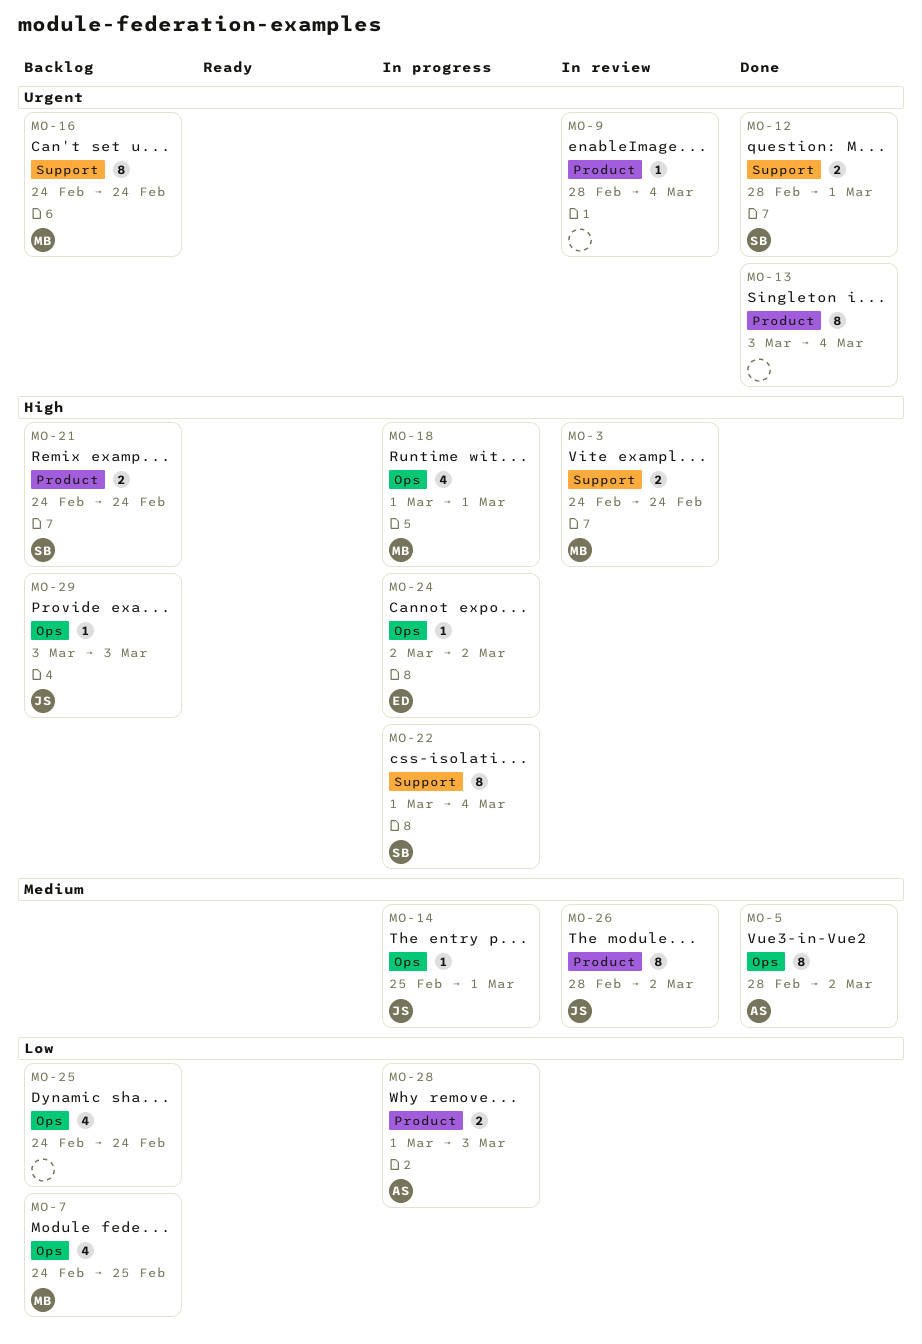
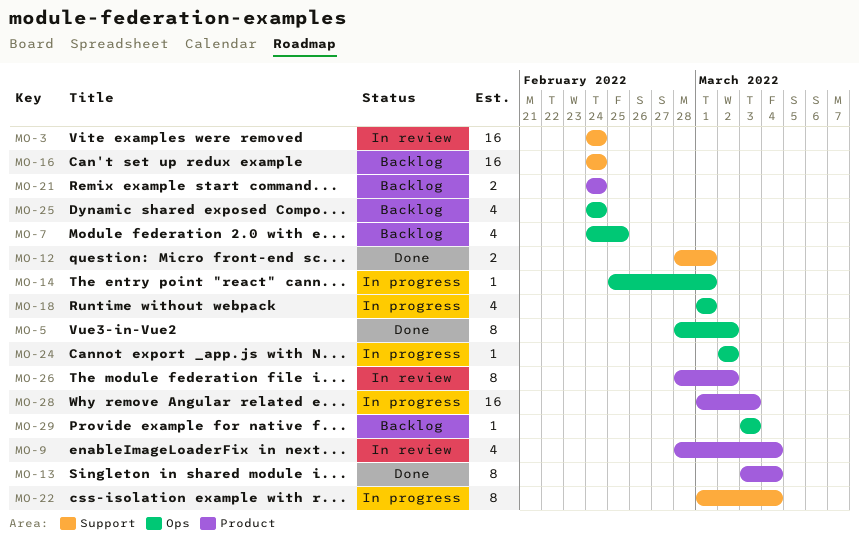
MO-3, estimate: 2 -> 16
MO-9, estimate: 1 -> 4
MO-16, estimate: 8 -> 16
MO-28, estimate: 2 -> 16

